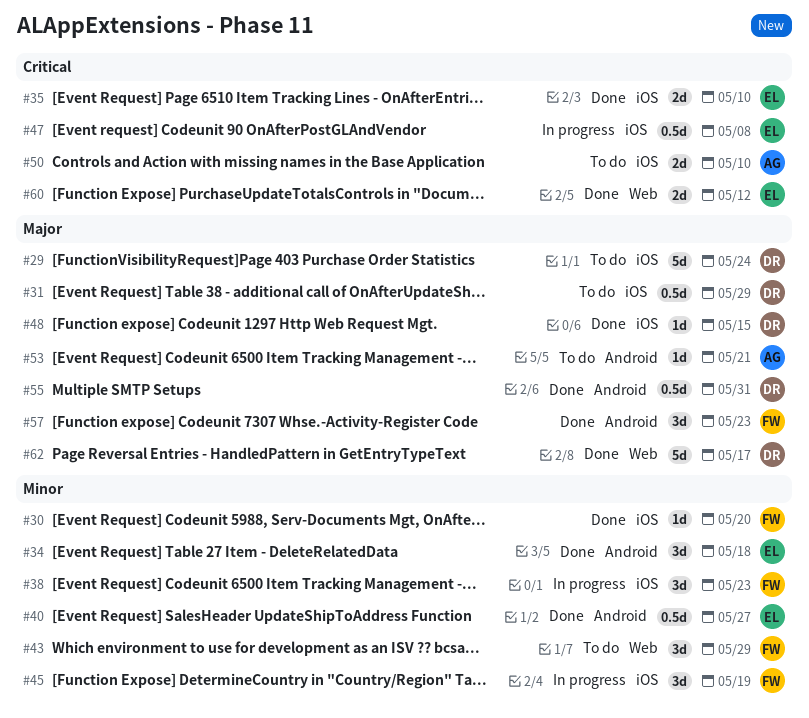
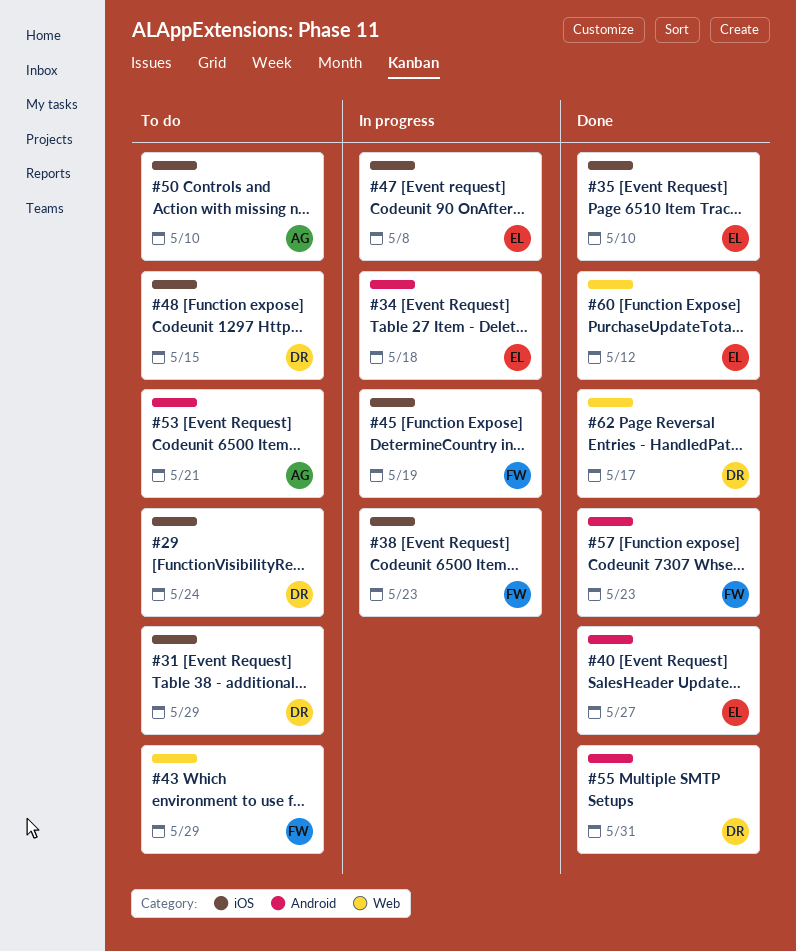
#30: present -> none
#34, status: Done -> In progress
#48, status: Done -> To do

